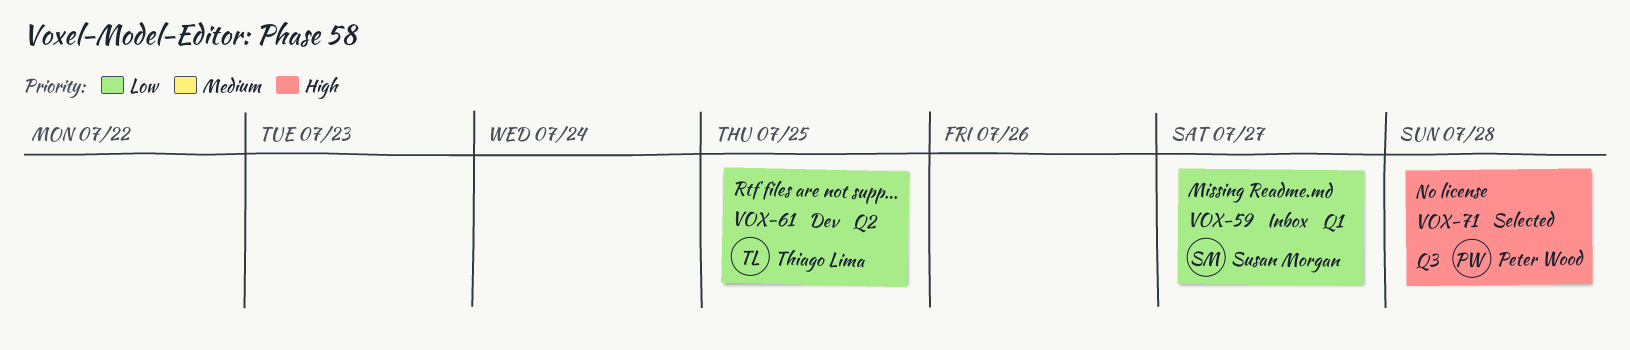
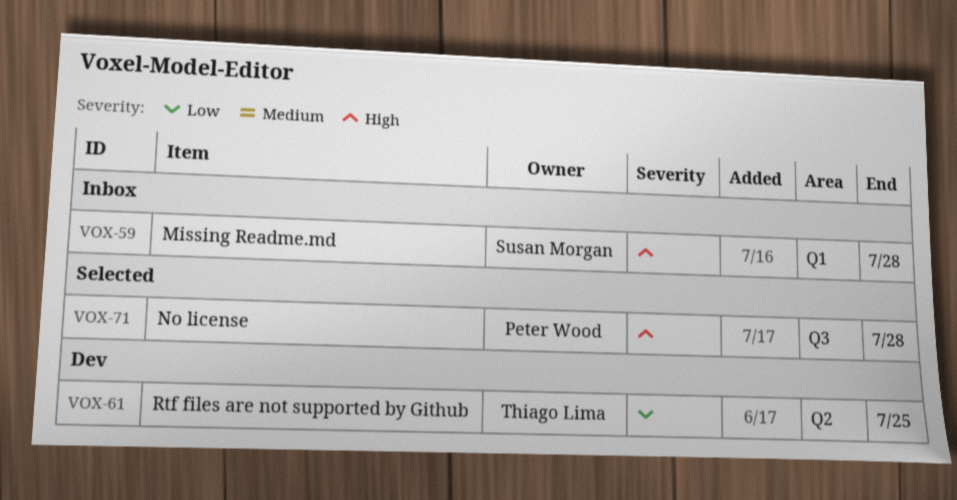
VOX-59, priority: Low -> High
VOX-59, due: Jul 27 -> Jul 28

